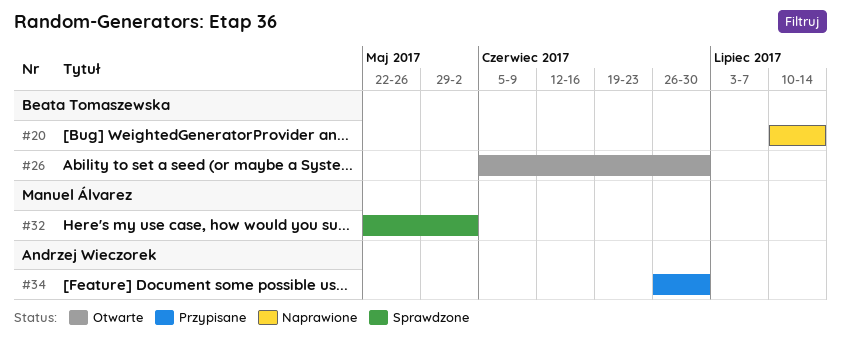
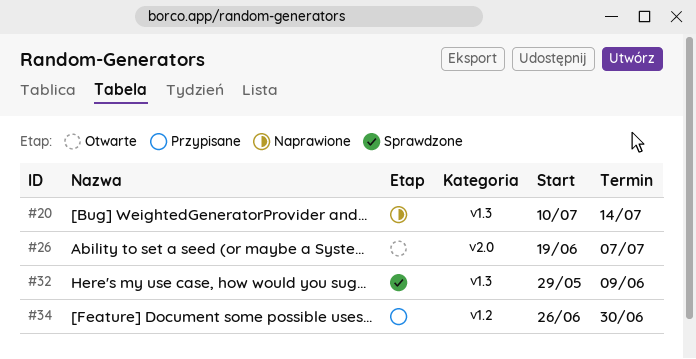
#26, start: Jun 5 -> Jun 19
#26, due: Jun 30 -> Jul 7
#32, start: May 22 -> May 29
#32, due: Jun 2 -> Jun 9

